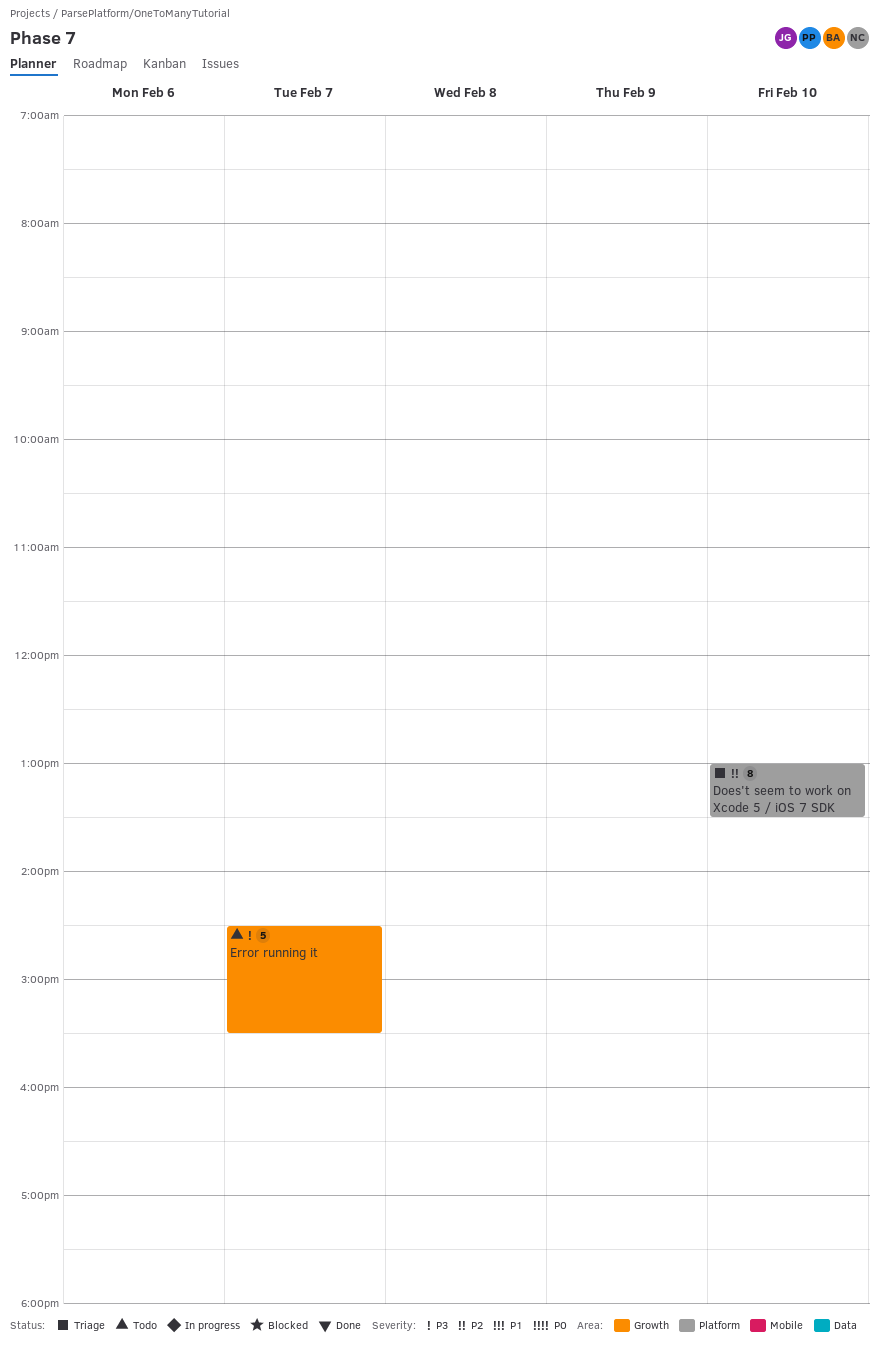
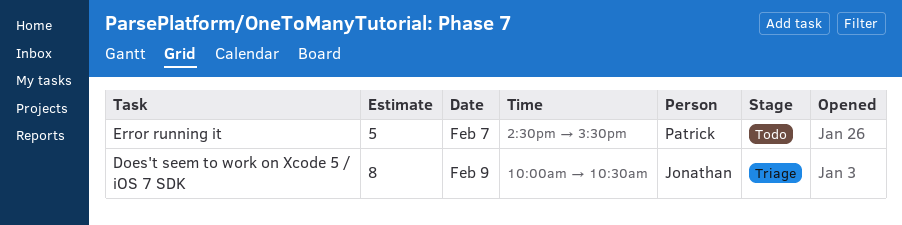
Does't seem to work on Xcode 5 / iOS 7 SDK, day: Feb 10 -> Feb 9
Does't seem to work on Xcode 5 / iOS 7 SDK, begins: 13:00 -> 10:00
Does't seem to work on Xcode 5 / iOS 7 SDK, ends: 13:30 -> 10:30

